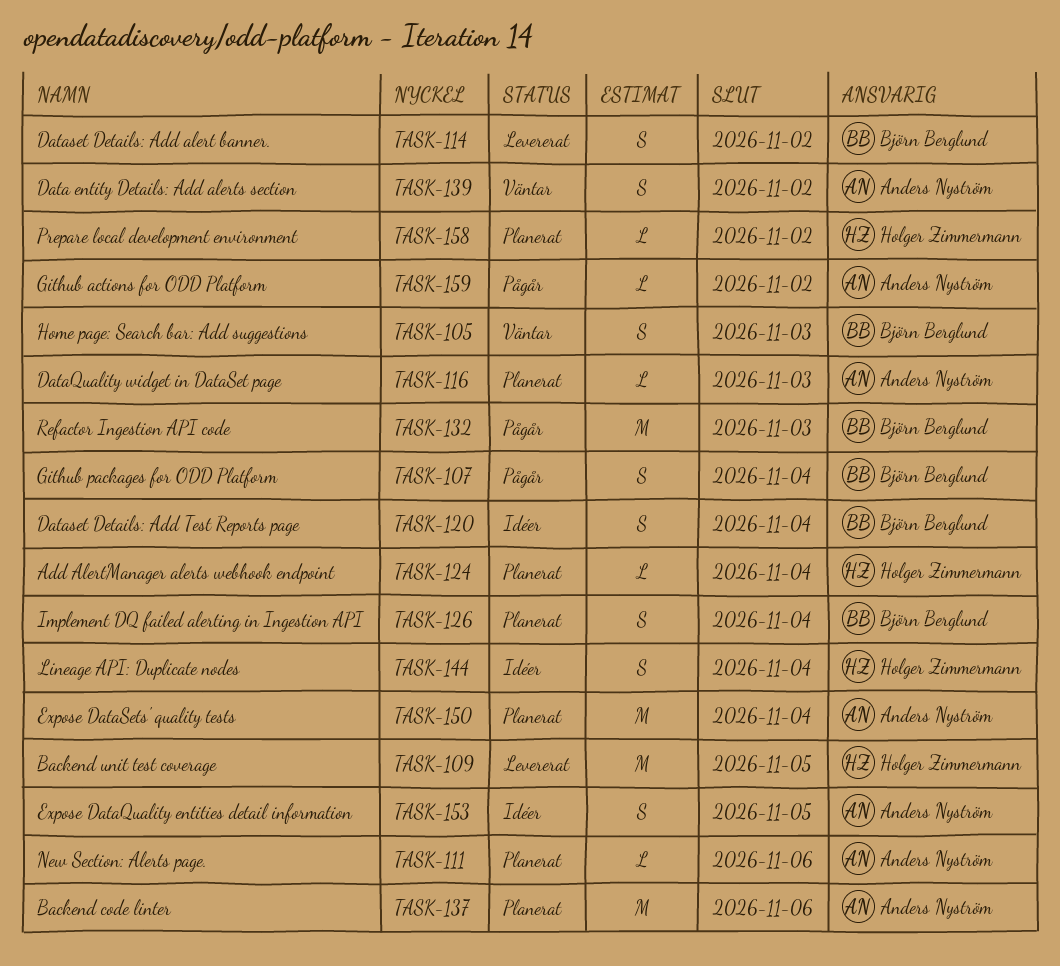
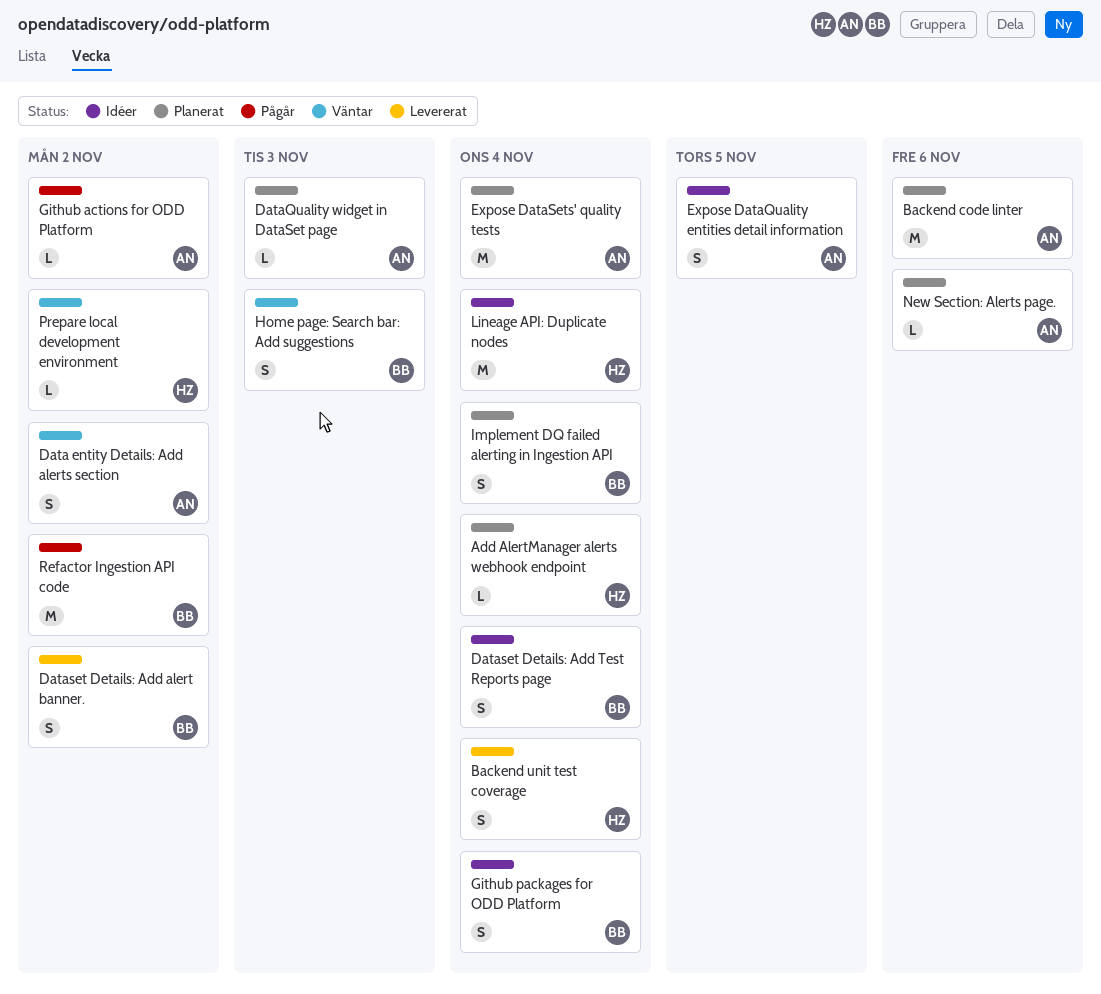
Backend unit test coverage, estimate: M -> S
Backend unit test coverage, due: Nov 5 -> Nov 4
Github packages for ODD Platform, status: Pågår -> Idéer
Lineage API: Duplicate nodes, estimate: S -> M
Prepare local development environment, status: Planerat -> Väntar
Refactor Ingestion API code, due: Nov 3 -> Nov 2

